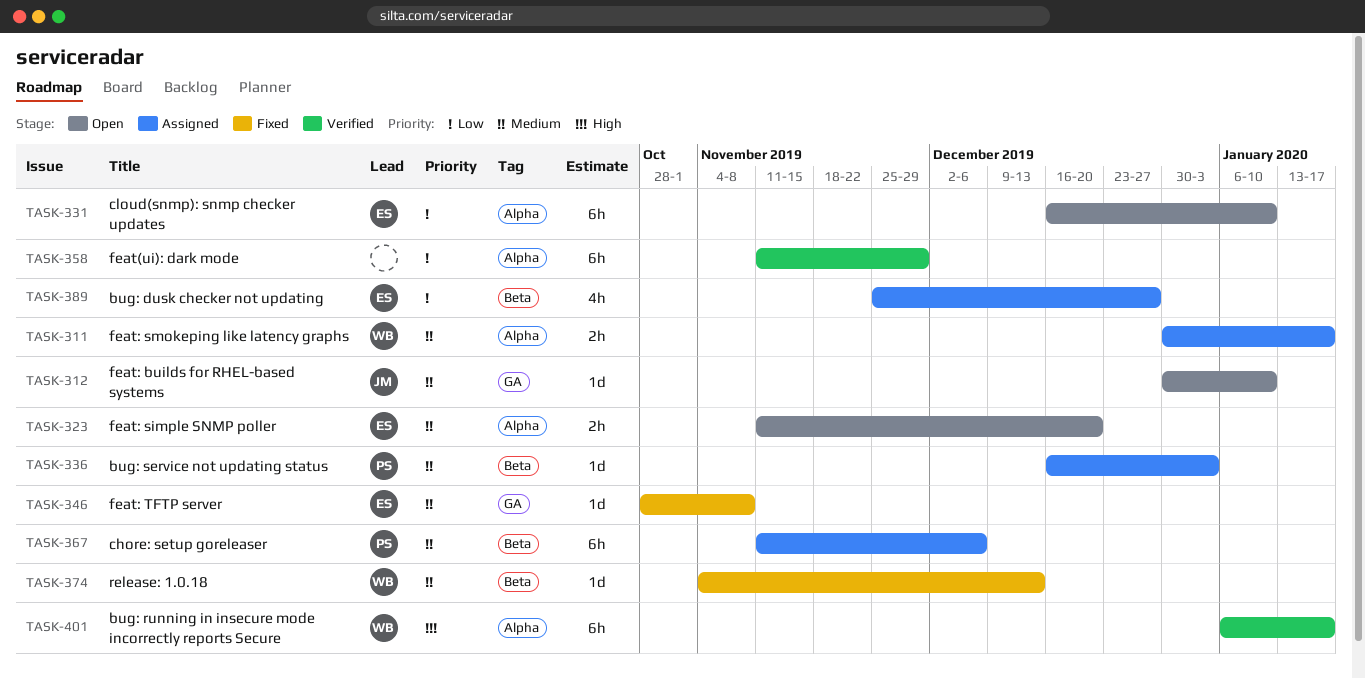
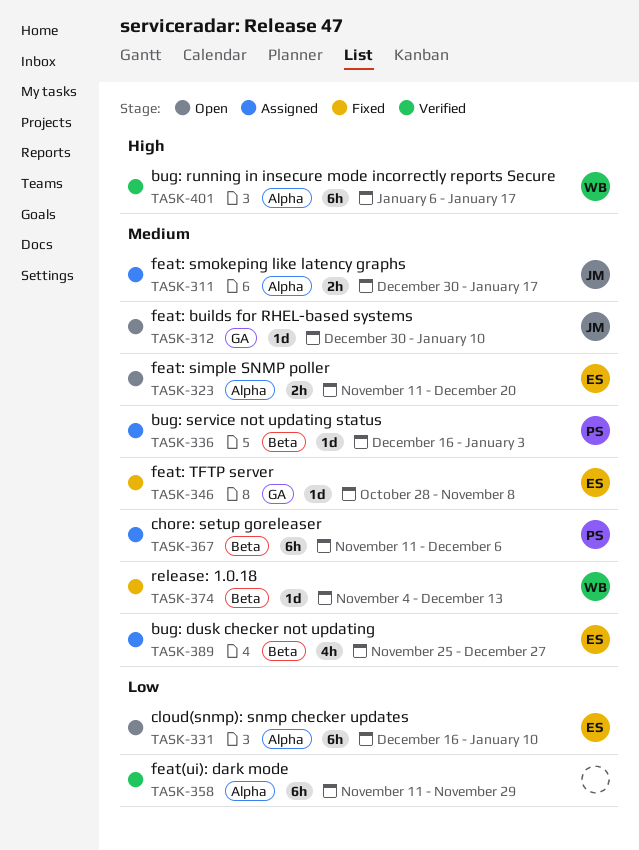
TASK-311, owner: WB -> JM
TASK-389, priority: Low -> Medium

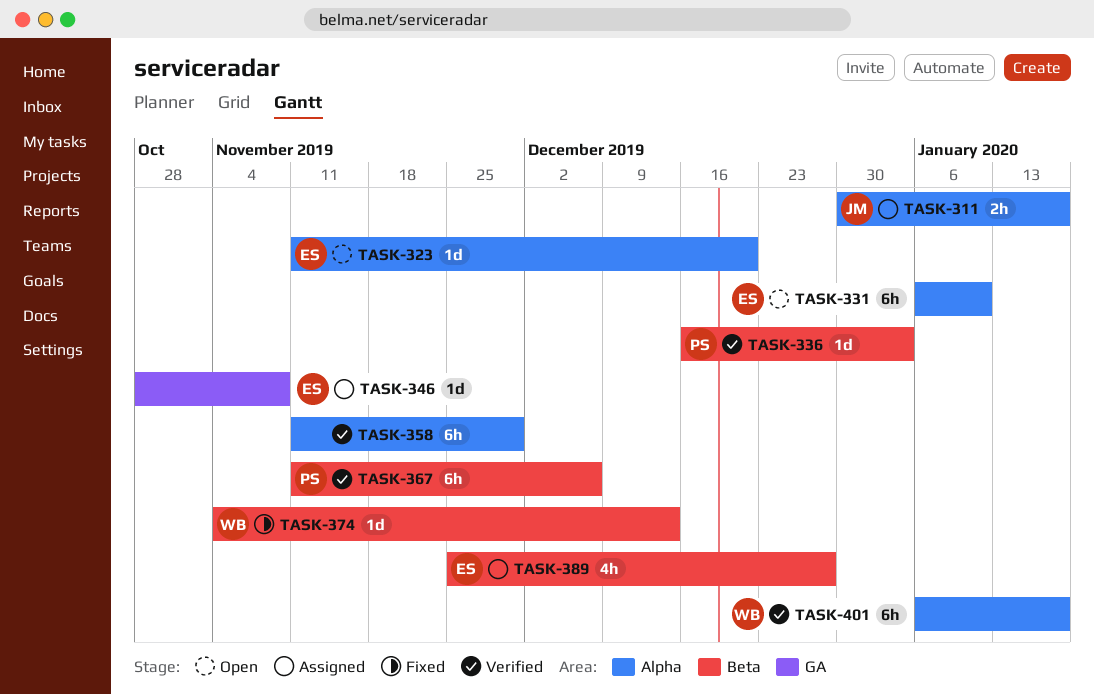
TASK-312: present -> none
TASK-323, estimate: 2h -> 1d
TASK-331, start: Dec 16 -> Jan 6
TASK-336, status: Assigned -> Verified
TASK-346, status: Fixed -> Assigned
TASK-367, status: Assigned -> Verified

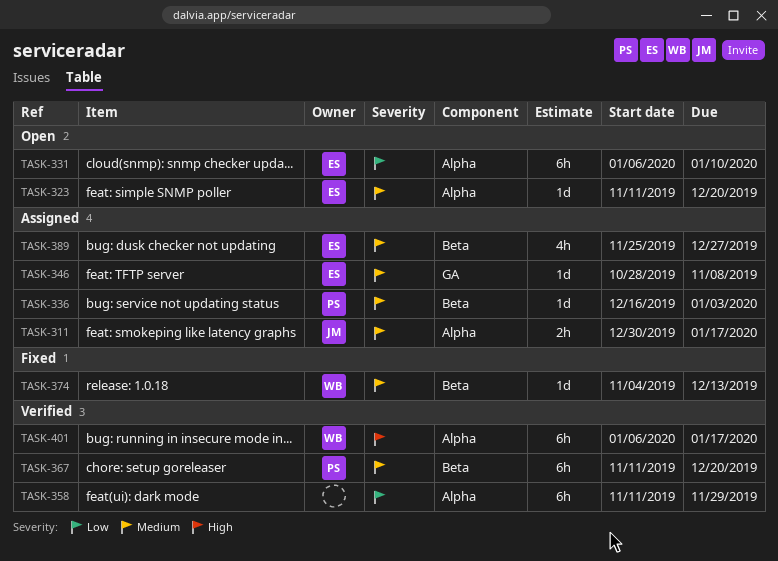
TASK-336, status: Verified -> Assigned
TASK-367, due: Dec 6 -> Dec 20

